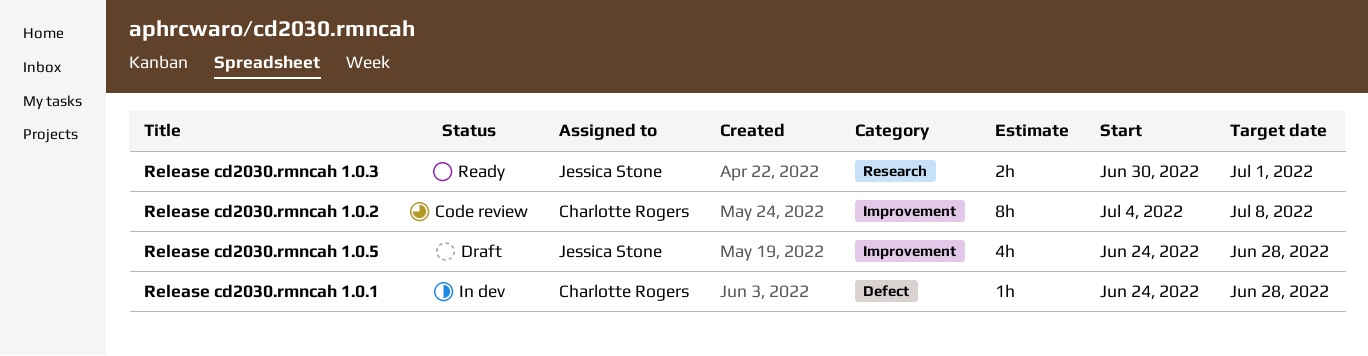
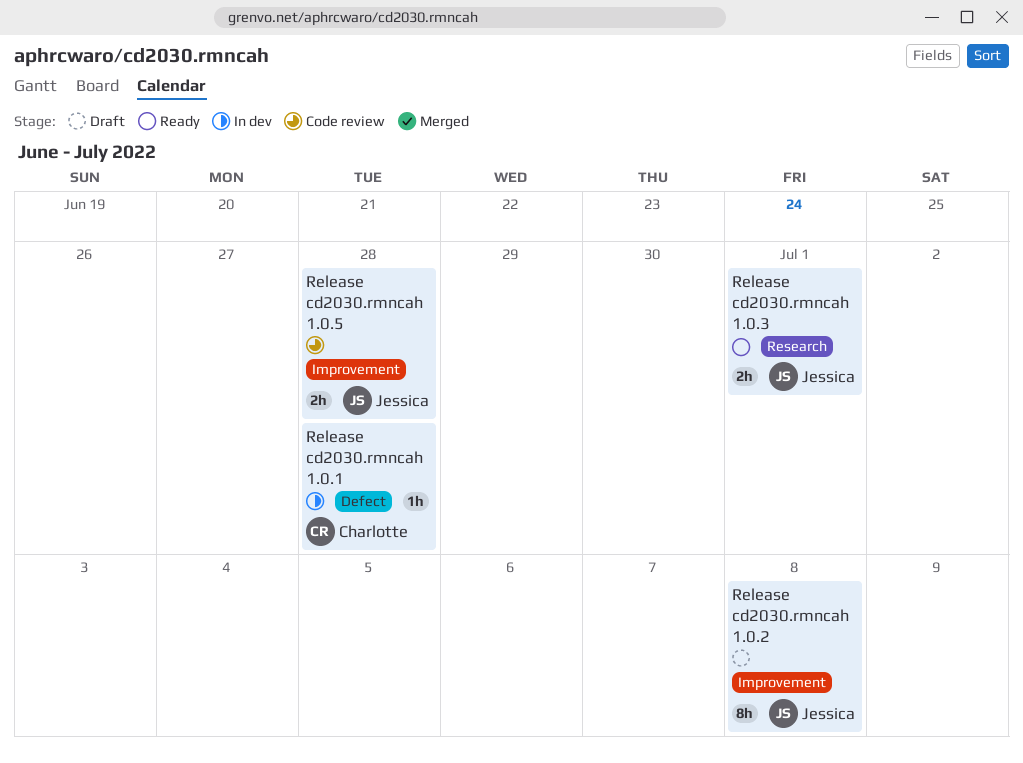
Release cd2030.rmncah 1.0.2, status: Code review -> Draft
Release cd2030.rmncah 1.0.2, owner: Charlotte Rogers -> Jessica Stone
Release cd2030.rmncah 1.0.5, status: Draft -> Code review
Release cd2030.rmncah 1.0.5, estimate: 4h -> 2h

